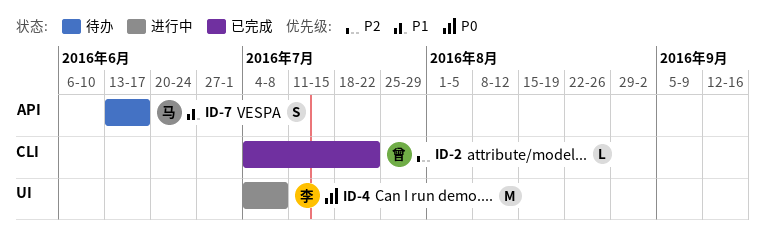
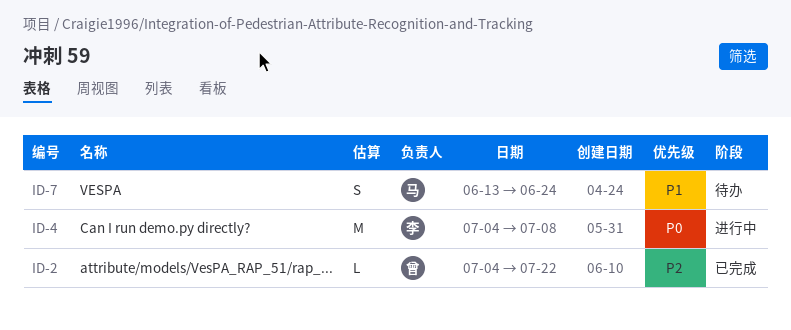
ID-7, due: Jun 17 -> Jun 24

